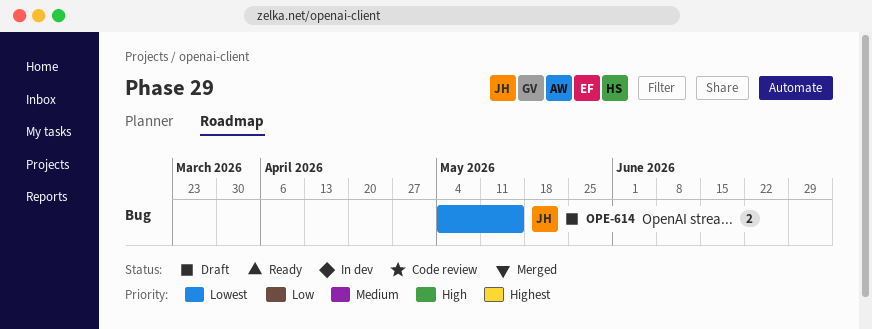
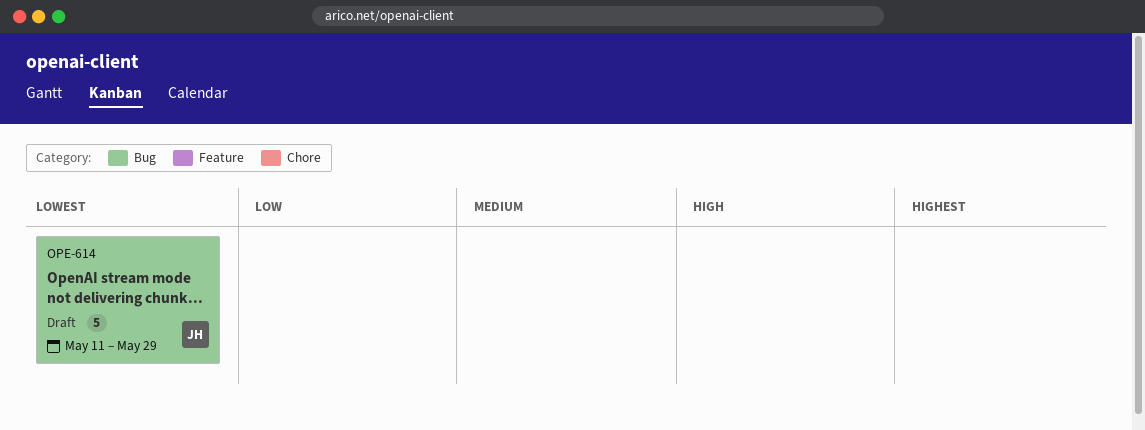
OPE-614, estimate: 2 -> 5
OPE-614, start: May 4 -> May 11
OPE-614, due: May 15 -> May 29

